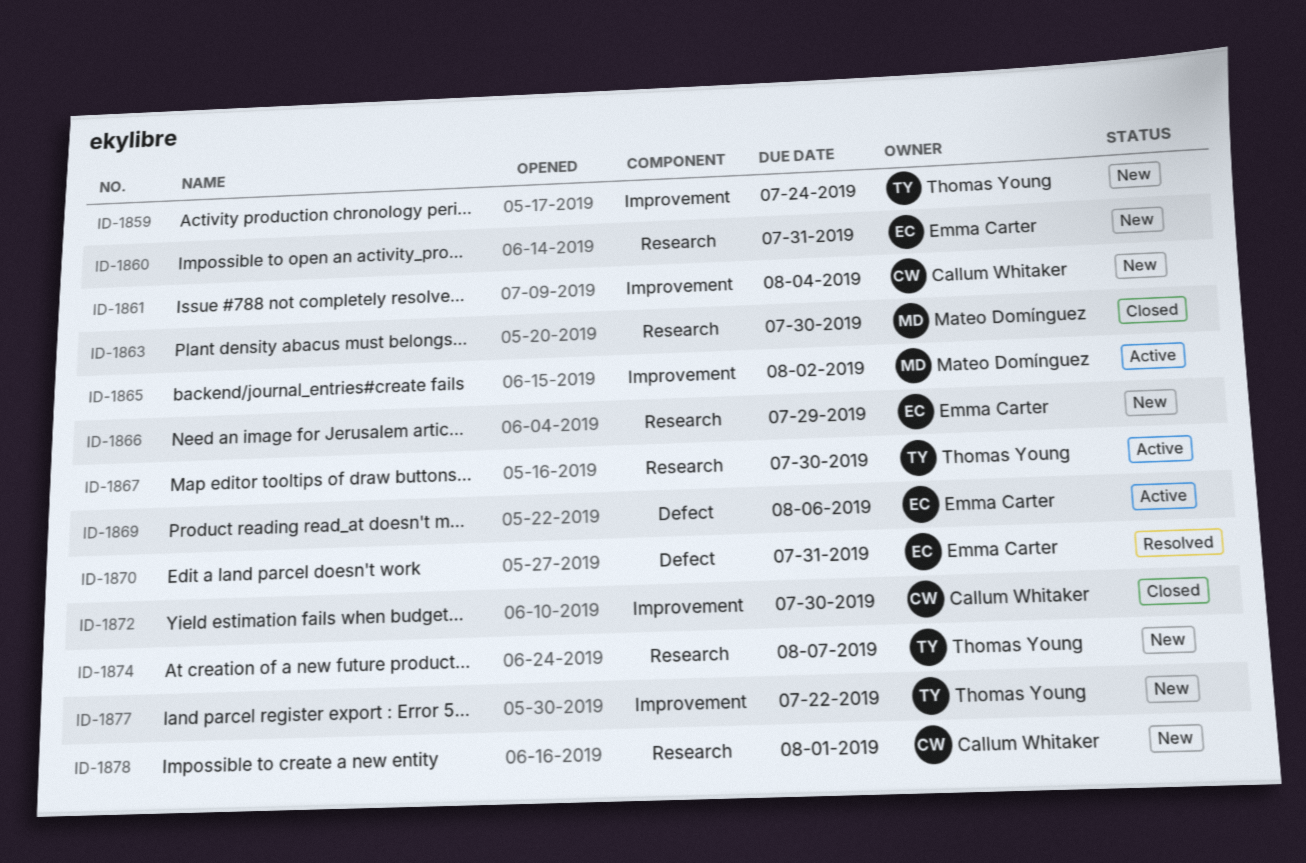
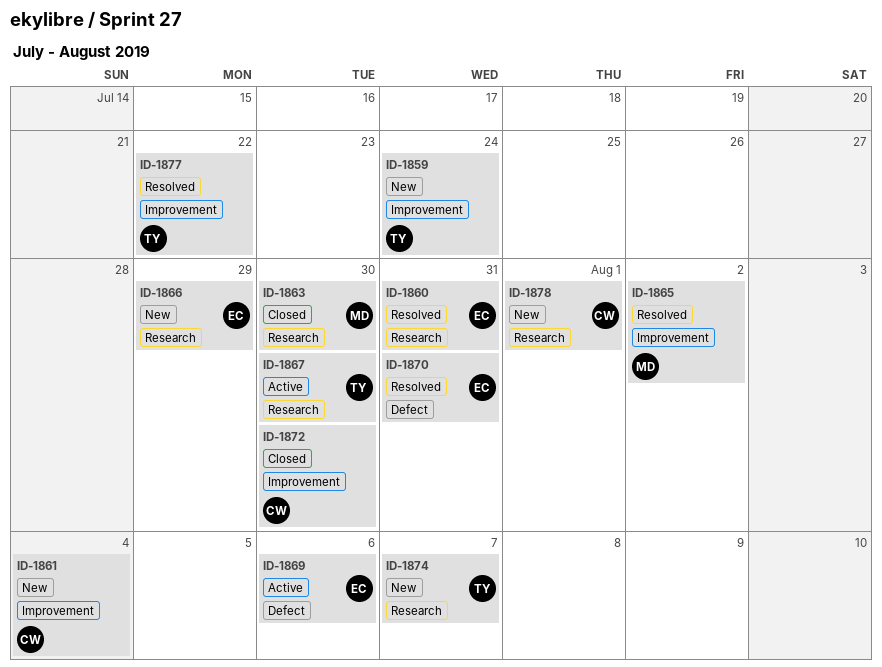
ID-1860, status: New -> Resolved
ID-1865, status: Active -> Resolved
ID-1877, status: New -> Resolved

